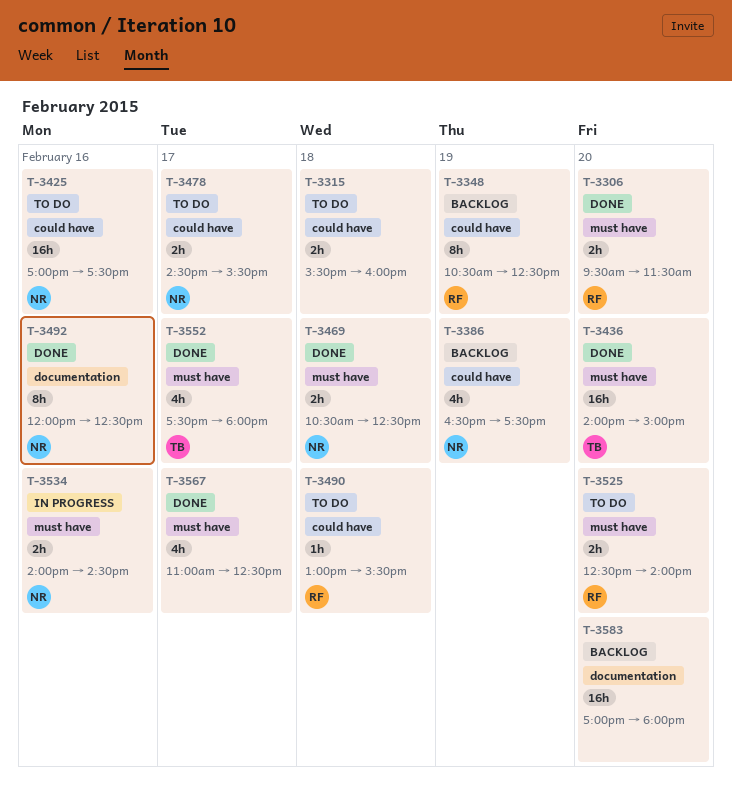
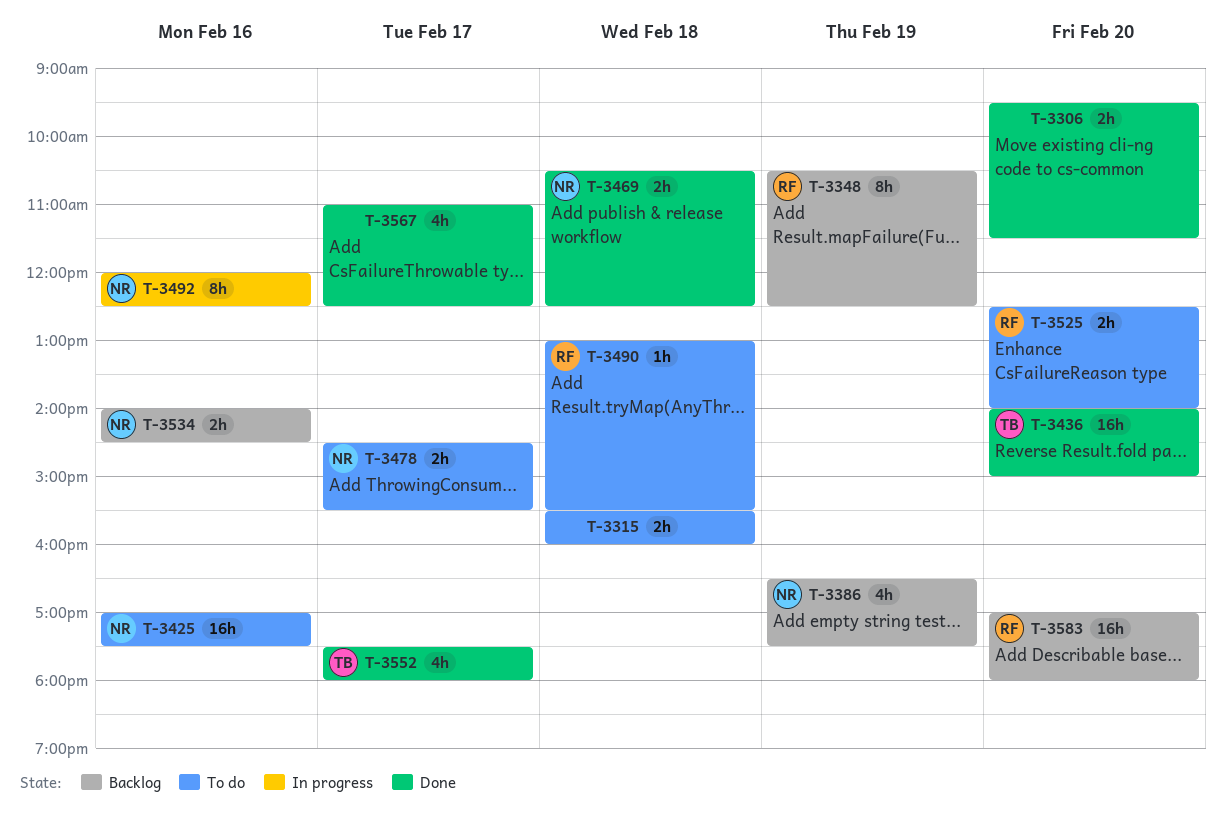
T-3306, owner: RF -> none
T-3492, status: Done -> In progress
T-3534, status: In progress -> Backlog
T-3583, owner: none -> RF

